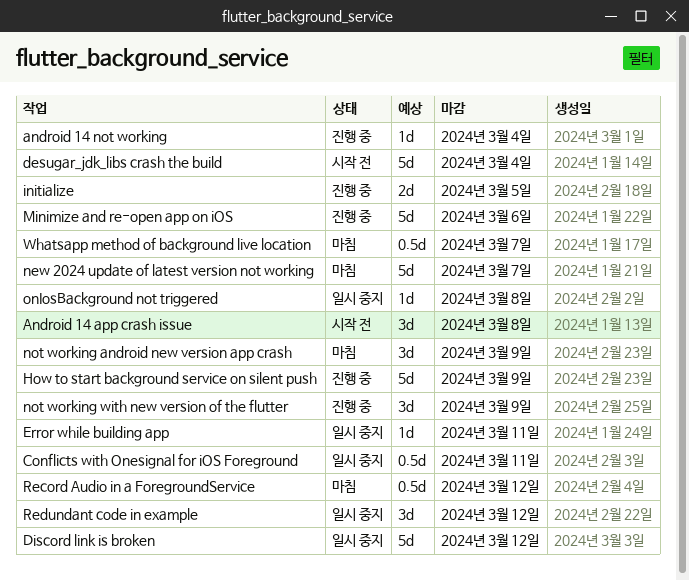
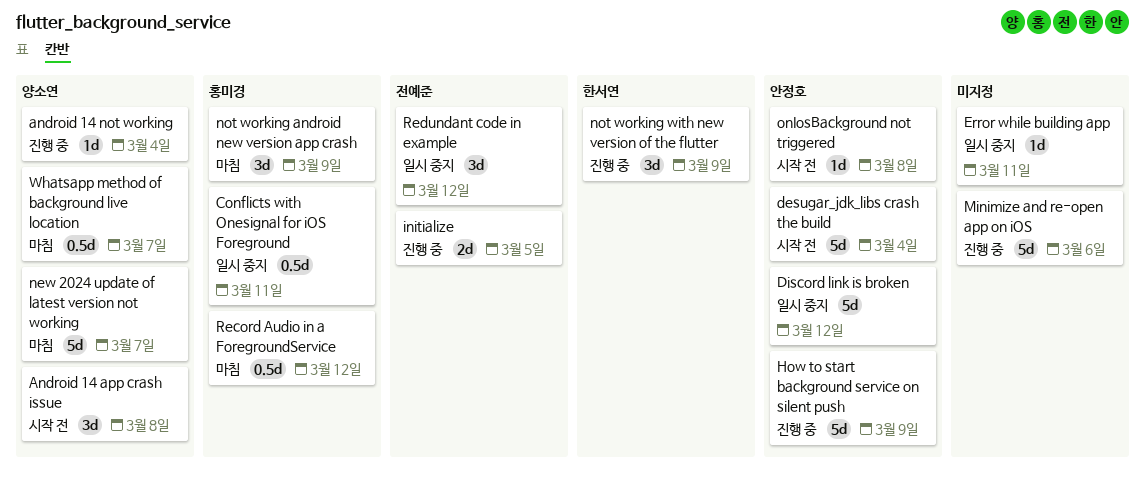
onIosBackground not triggered, status: 일시 중지 -> 시작 전

